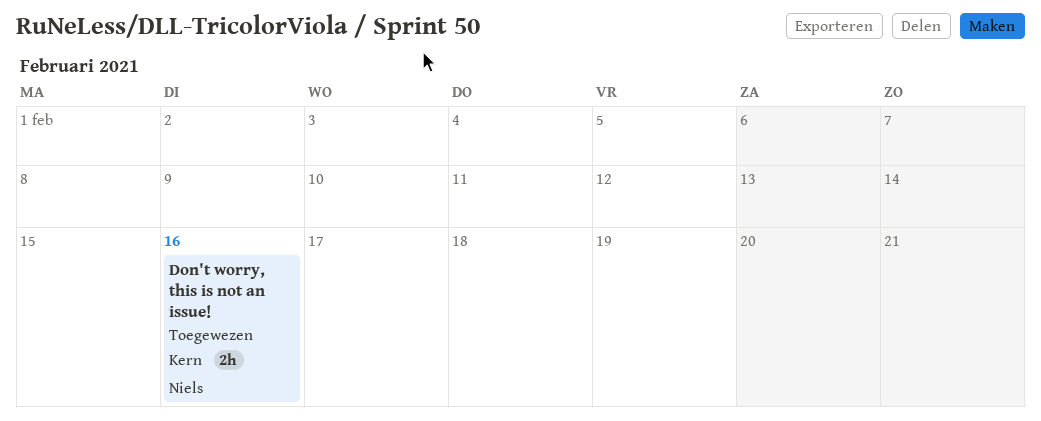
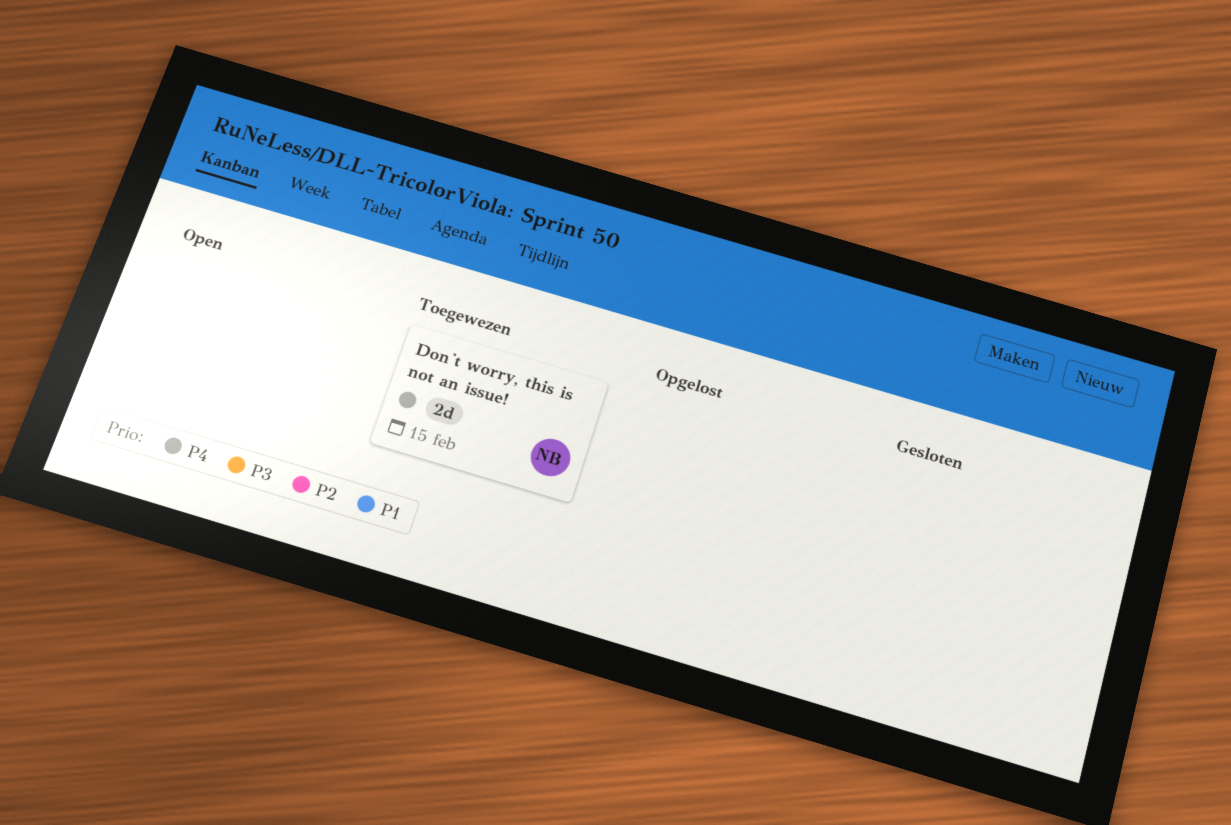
Don't worry, this is not an issue!, estimate: 2h -> 2d
Don't worry, this is not an issue!, due: Feb 16 -> Feb 15

